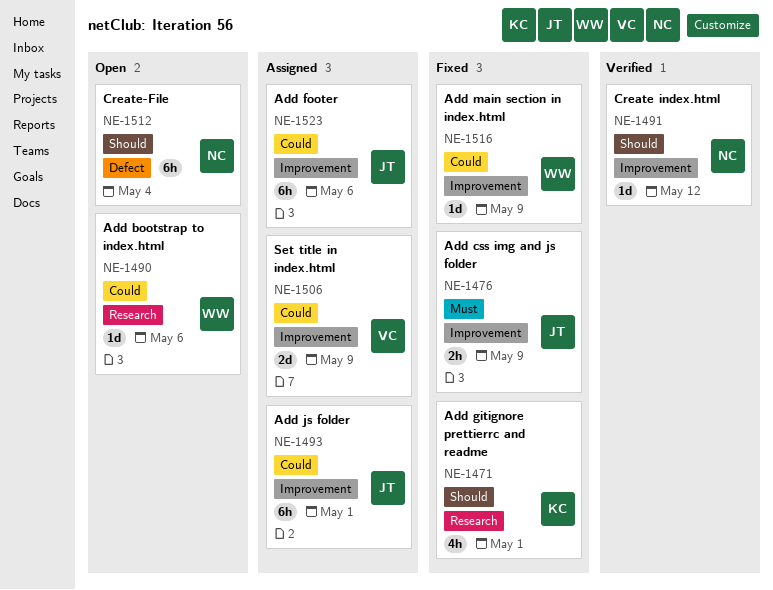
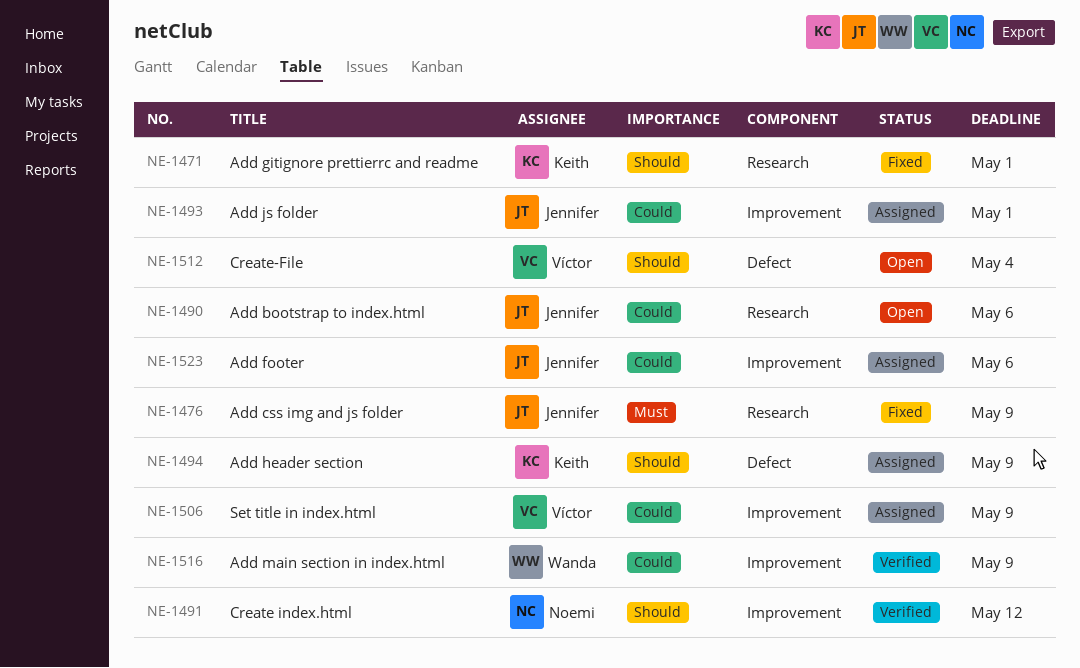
NE-1476, label: Improvement -> Research
NE-1490, owner: Wanda -> Jennifer
NE-1494: none -> present
NE-1512, owner: Noemi -> Víctor
NE-1516, status: Fixed -> Verified

